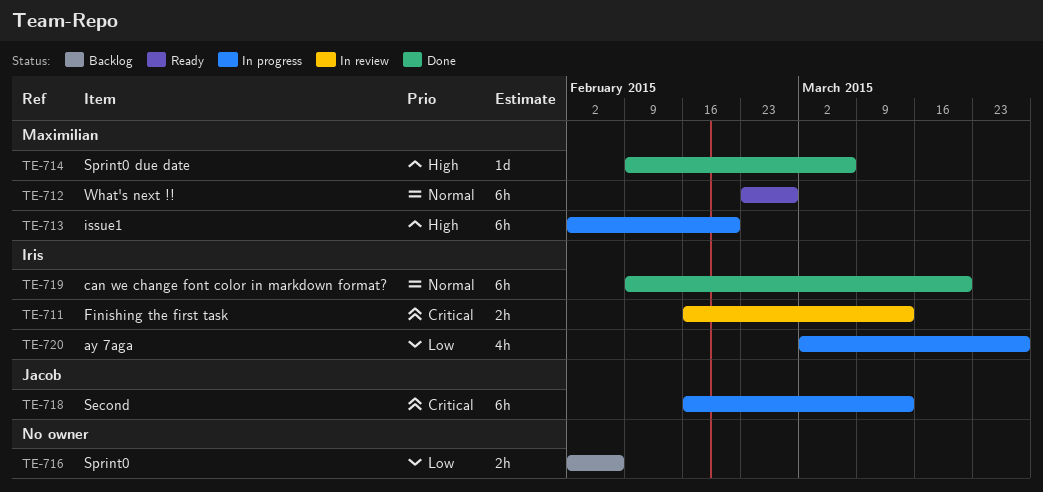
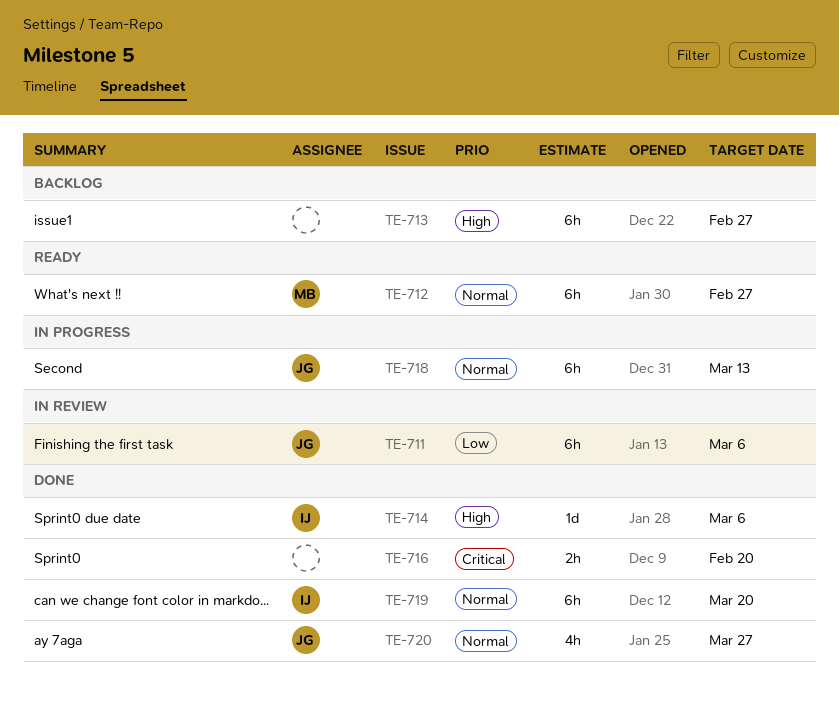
TE-711, owner: Iris -> Jacob
TE-711, priority: Critical -> Low
TE-711, estimate: 2h -> 6h
TE-711, due: Mar 13 -> Mar 6
TE-713, status: In progress -> Backlog
TE-713, owner: Maximilian -> none
TE-713, due: Feb 20 -> Feb 27
TE-714, owner: Maximilian -> Iris
TE-716, status: Backlog -> Done
TE-716, priority: Low -> Critical
TE-716, due: Feb 6 -> Feb 20
TE-718, priority: Critical -> Normal
TE-720, status: In progress -> Done
TE-720, owner: Iris -> Jacob
TE-720, priority: Low -> Normal

